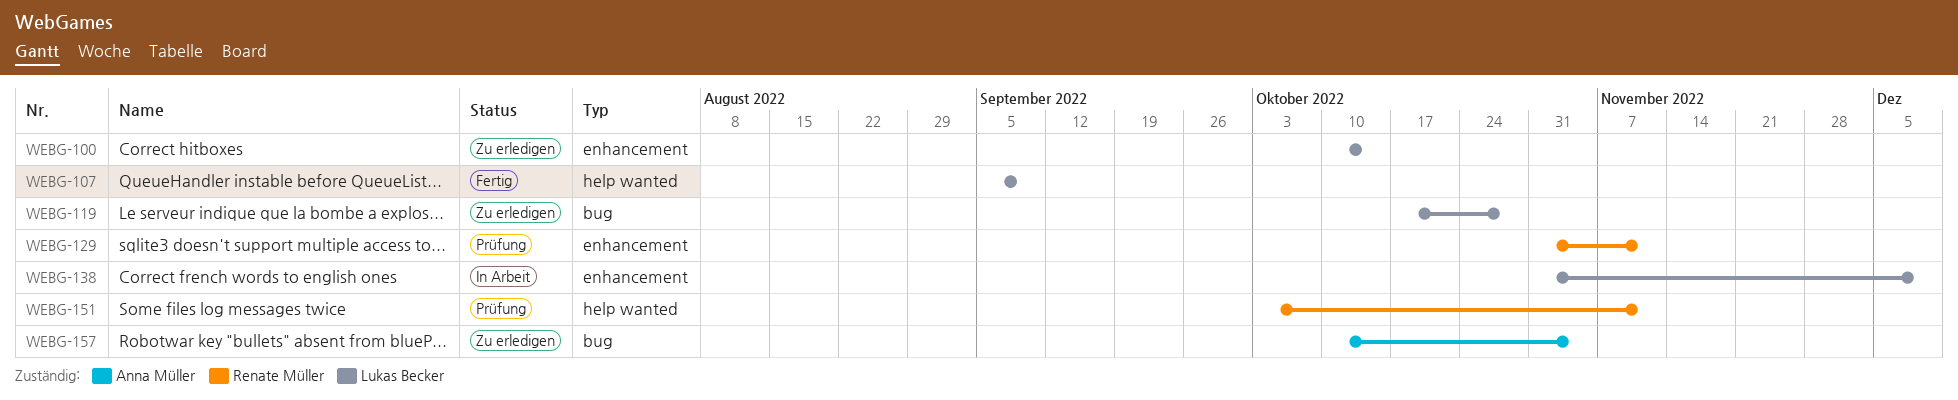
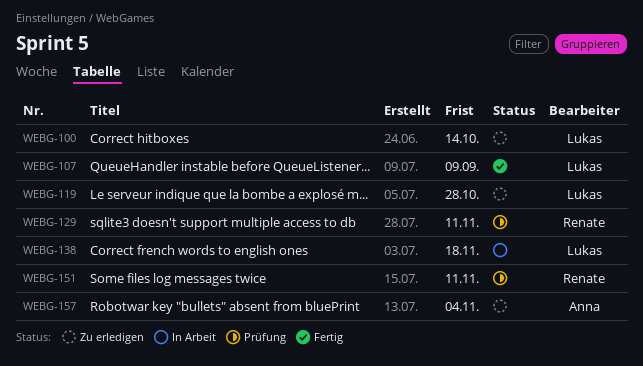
WEBG-138, due: Dec 9 -> Nov 18

